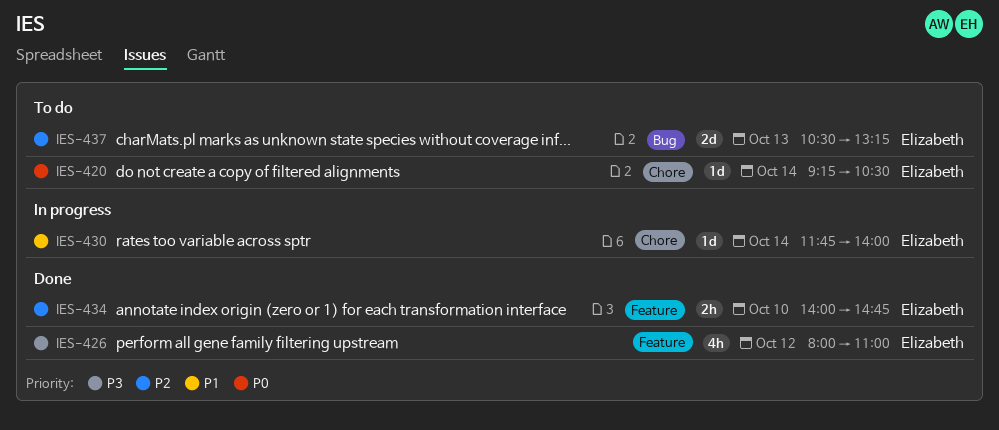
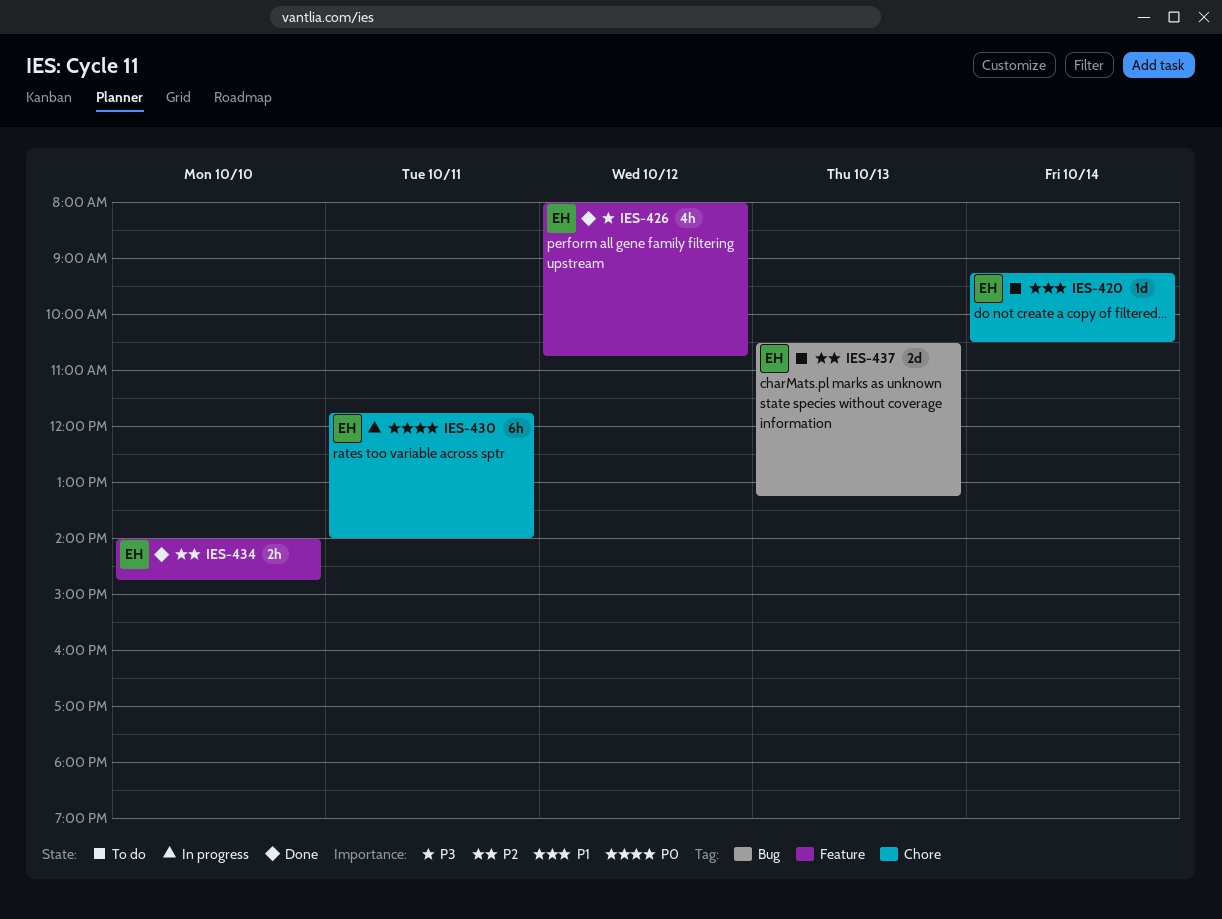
IES-420, priority: P0 -> P1
IES-426, ends: 11:00 -> 10:45
IES-430, priority: P1 -> P0
IES-430, estimate: 1d -> 6h
IES-430, day: Oct 14 -> Oct 11

